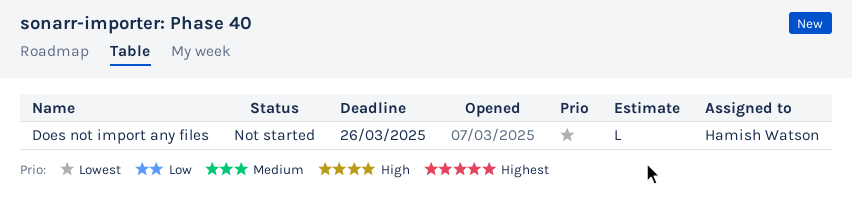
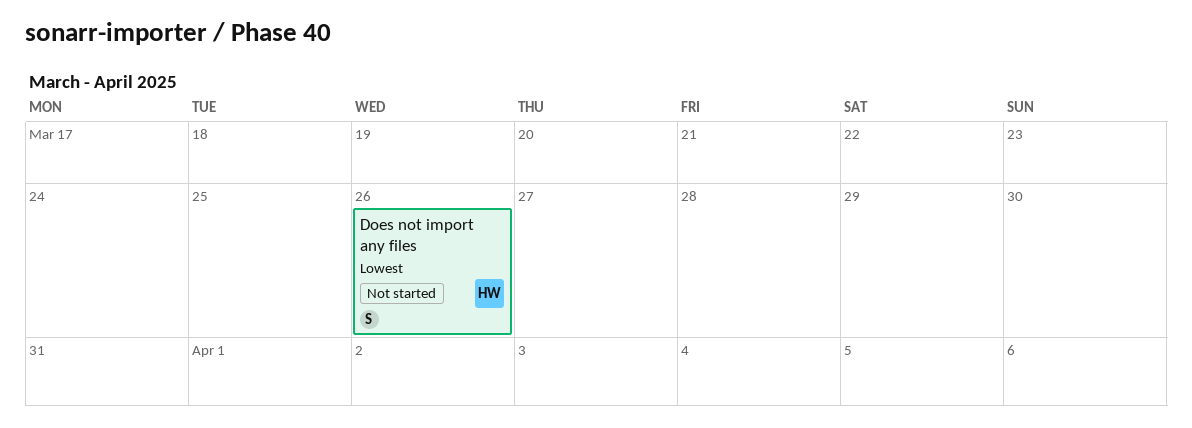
Does not import any files, estimate: L -> S

